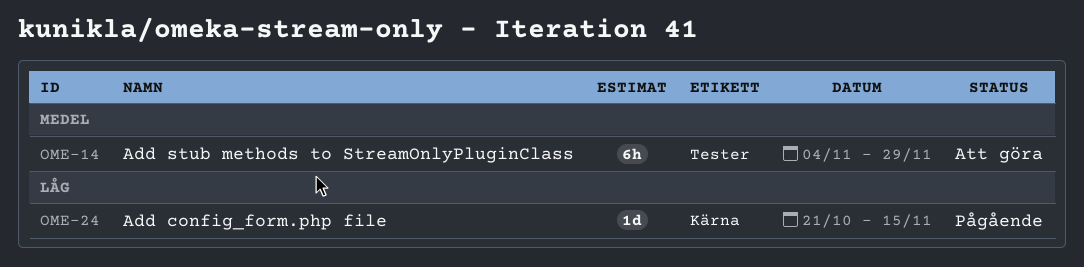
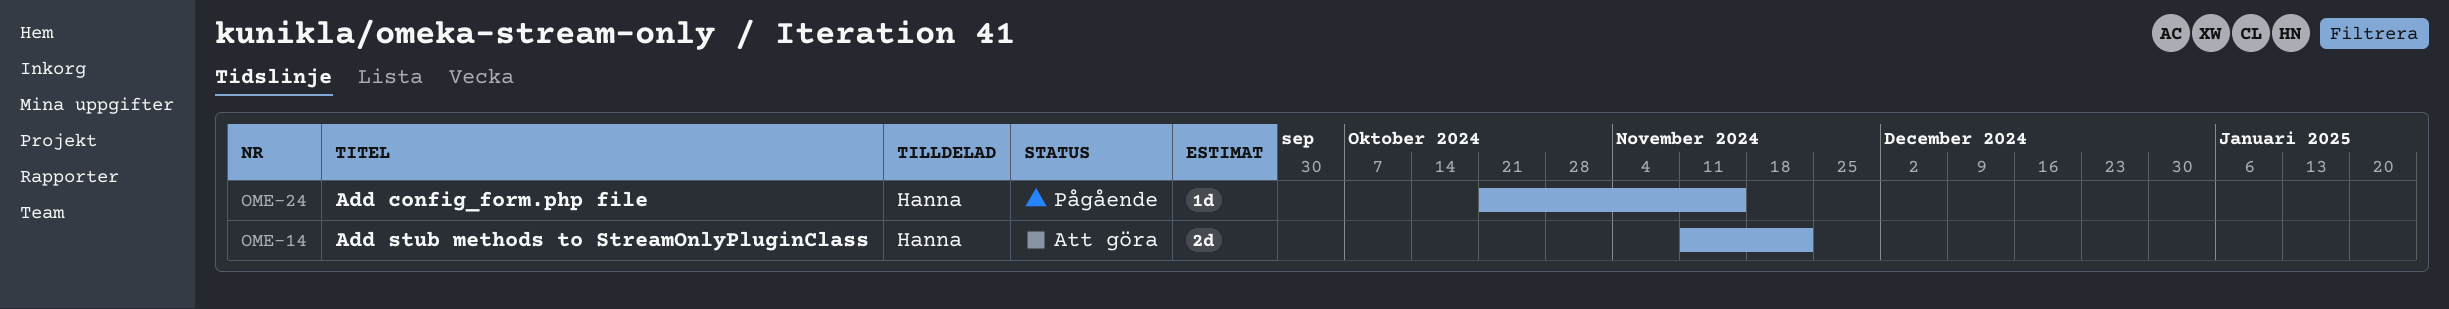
OME-14, estimate: 6h -> 2d
OME-14, start: Nov 4 -> Nov 11
OME-14, due: Nov 29 -> Nov 22

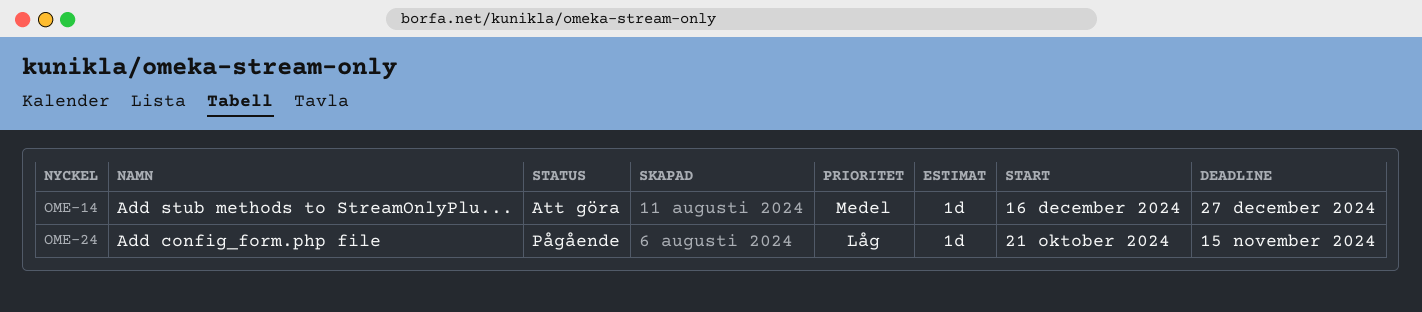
OME-14, estimate: 2d -> 1d
OME-14, start: Nov 11 -> Dec 16
OME-14, due: Nov 22 -> Dec 27

